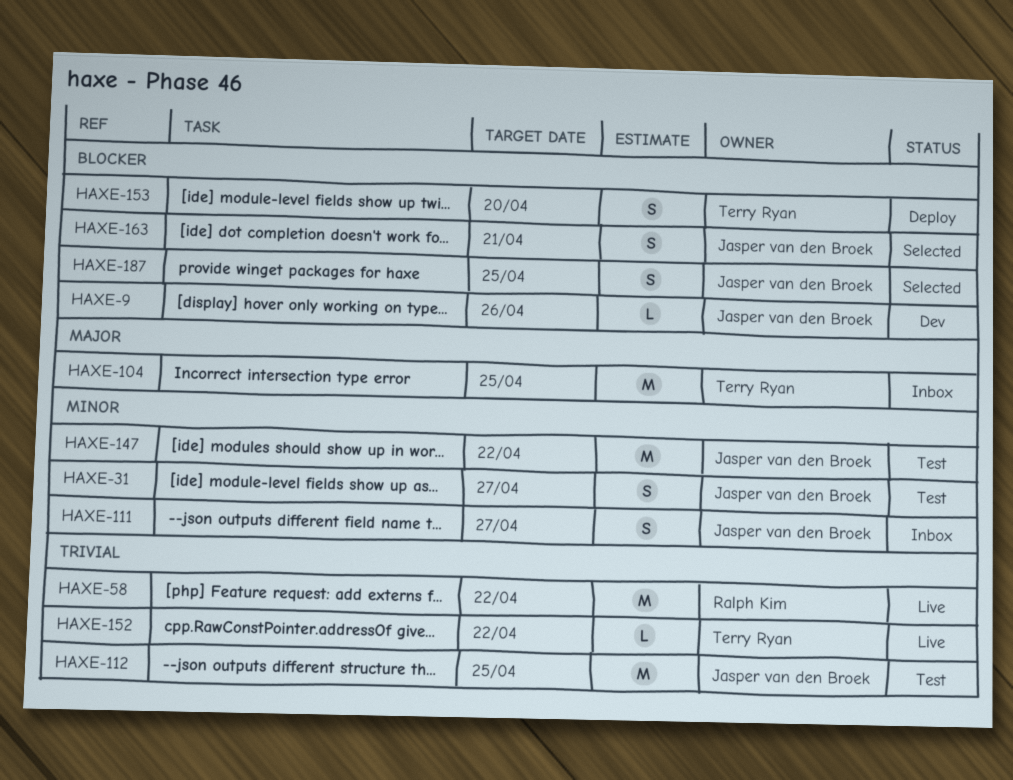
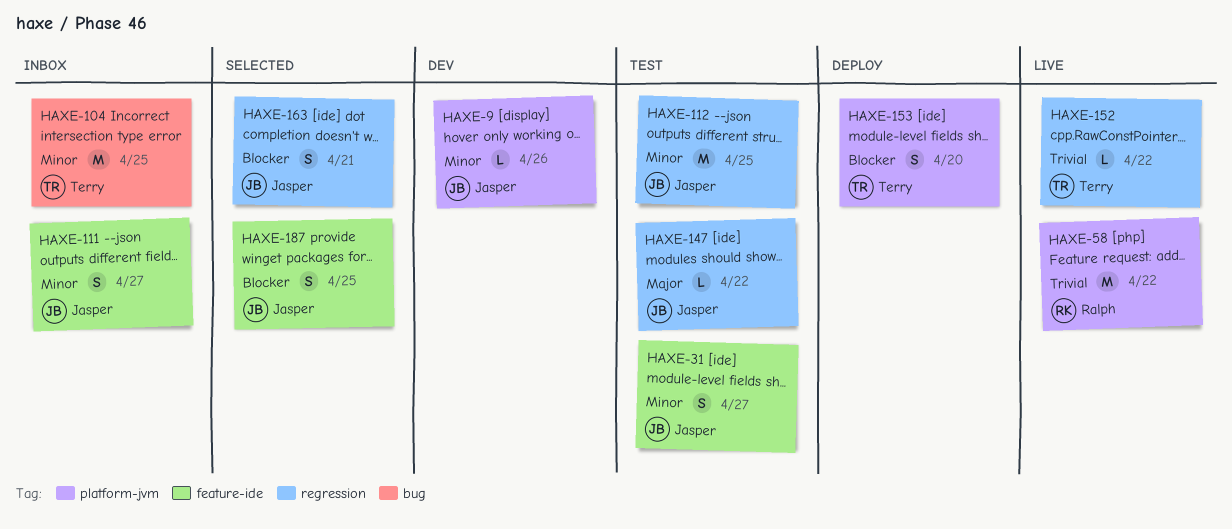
HAXE-9, priority: Blocker -> Minor
HAXE-104, priority: Major -> Minor
HAXE-112, priority: Trivial -> Minor
HAXE-147, priority: Minor -> Major
HAXE-147, estimate: M -> L

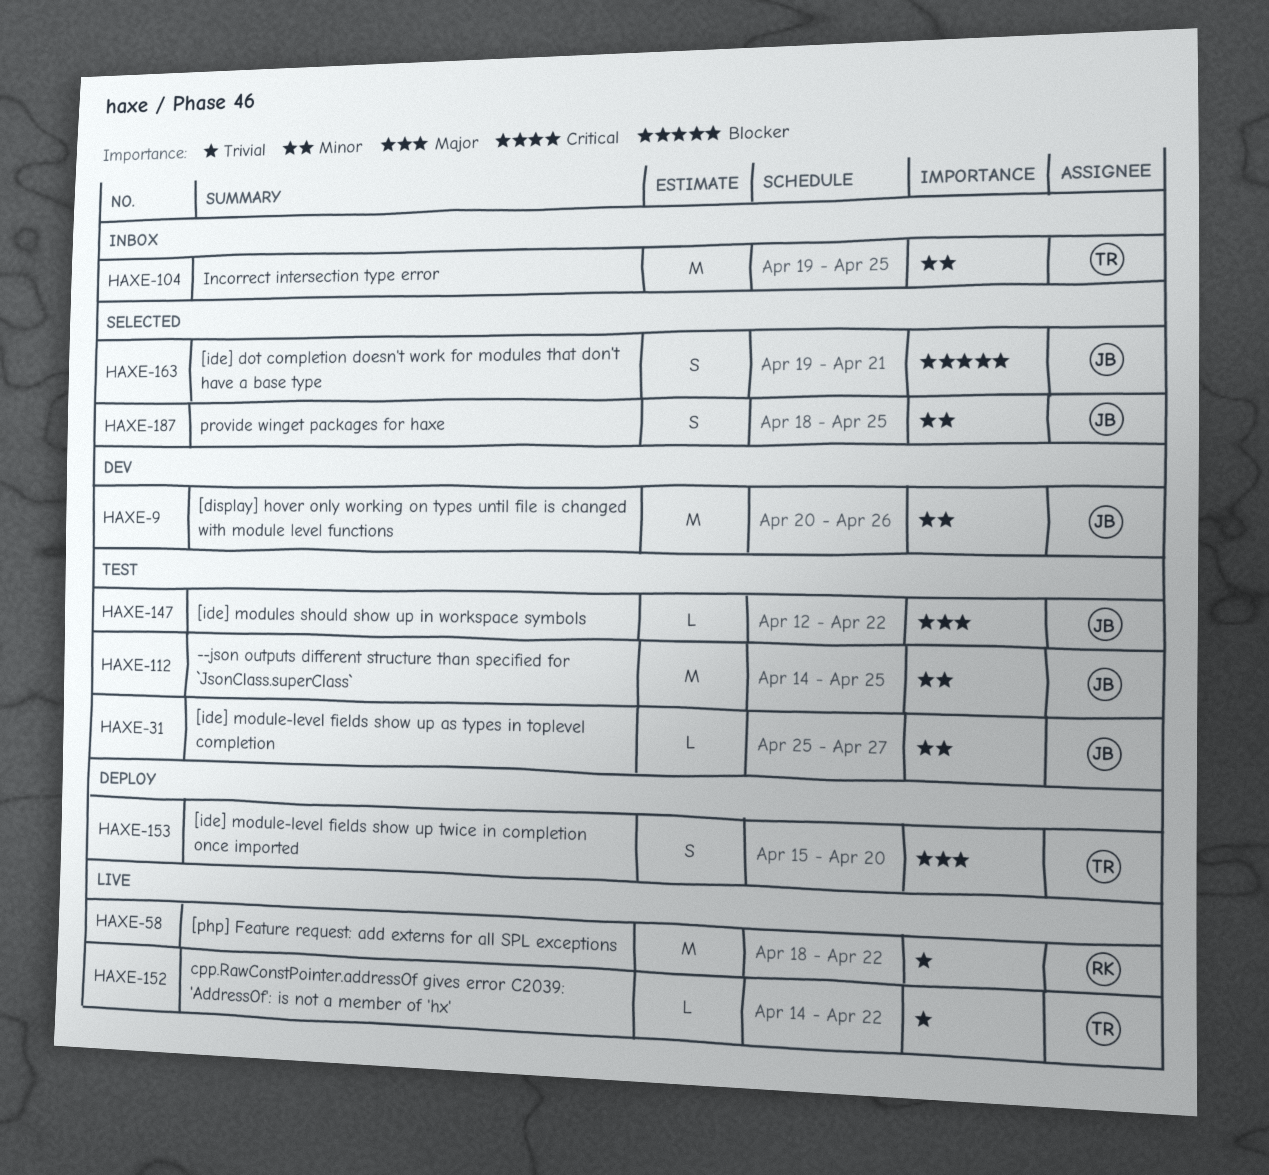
HAXE-9, estimate: L -> M
HAXE-31, estimate: S -> L
HAXE-111: present -> none
HAXE-153, priority: Blocker -> Major
HAXE-187, priority: Blocker -> Minor

